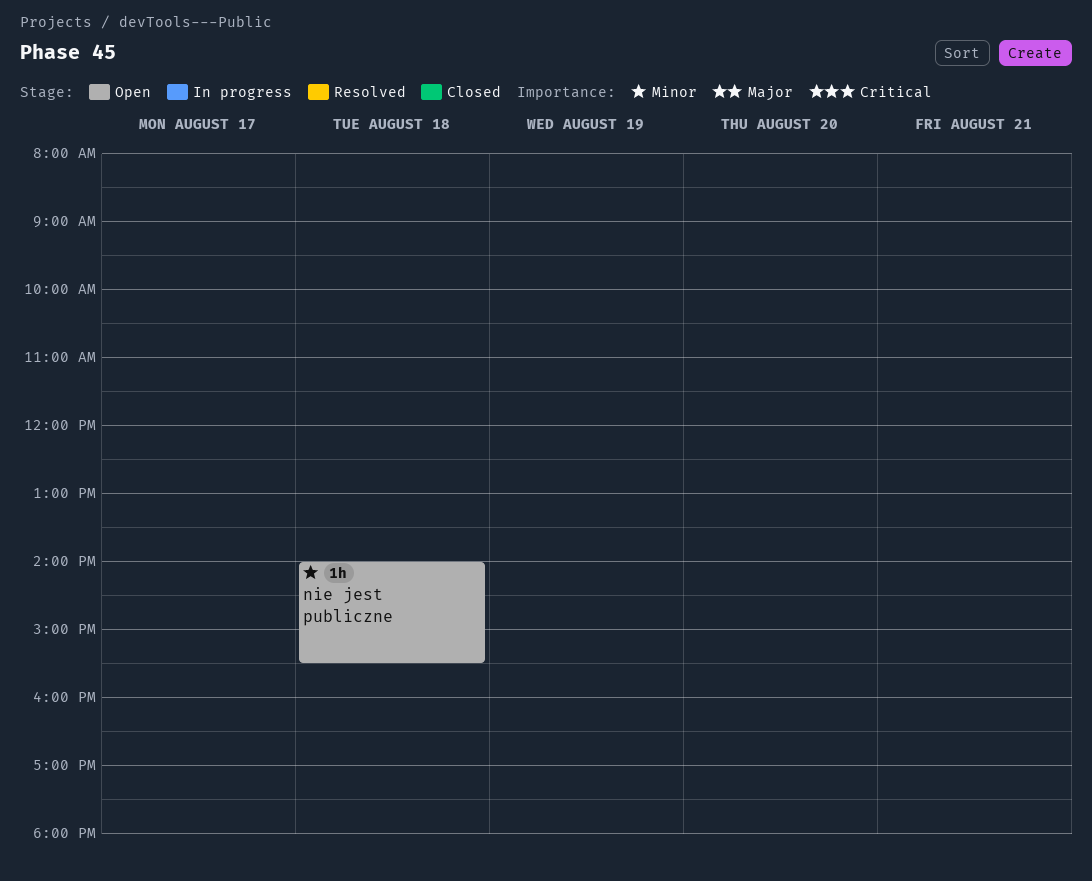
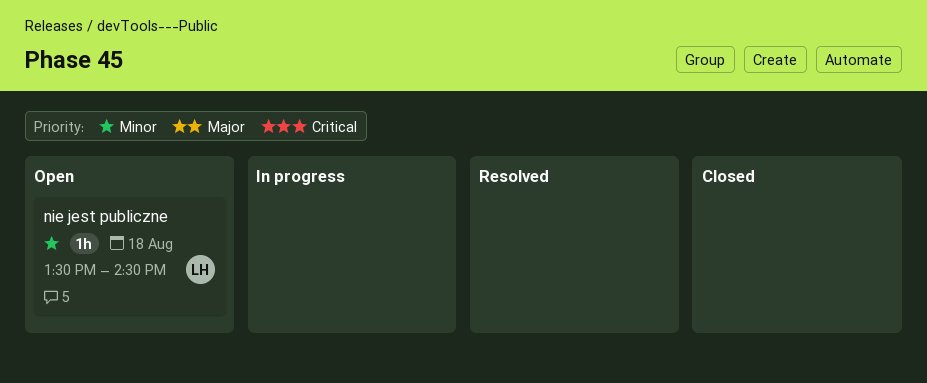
nie jest publiczne, begins: 14:00 -> 13:30
nie jest publiczne, ends: 15:30 -> 14:30

